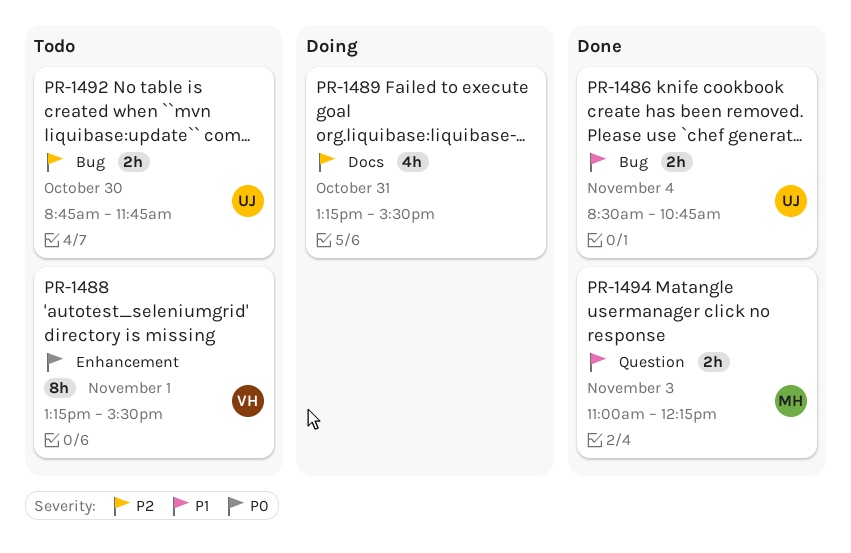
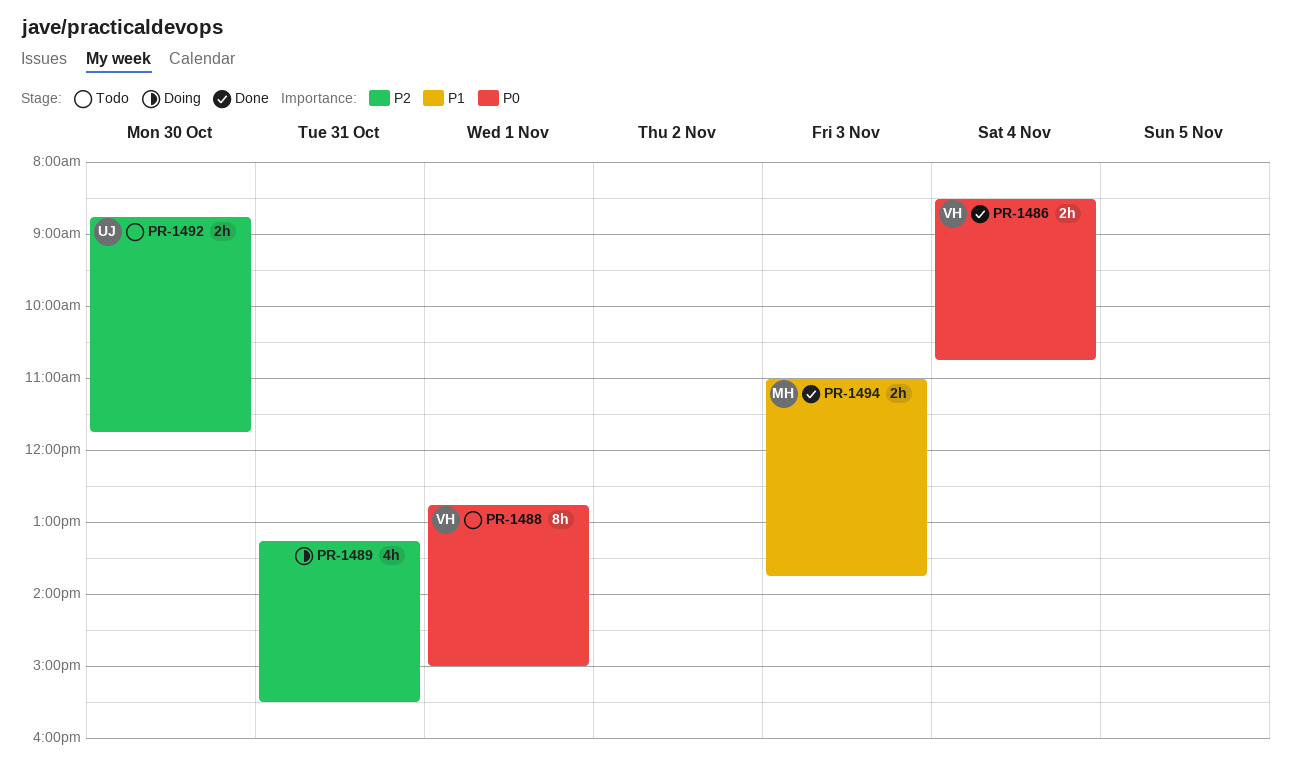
PR-1486, owner: UJ -> VH
PR-1486, priority: P1 -> P0
PR-1488, begins: 13:15 -> 12:45
PR-1488, ends: 15:30 -> 15:00
PR-1494, ends: 12:15 -> 13:45

